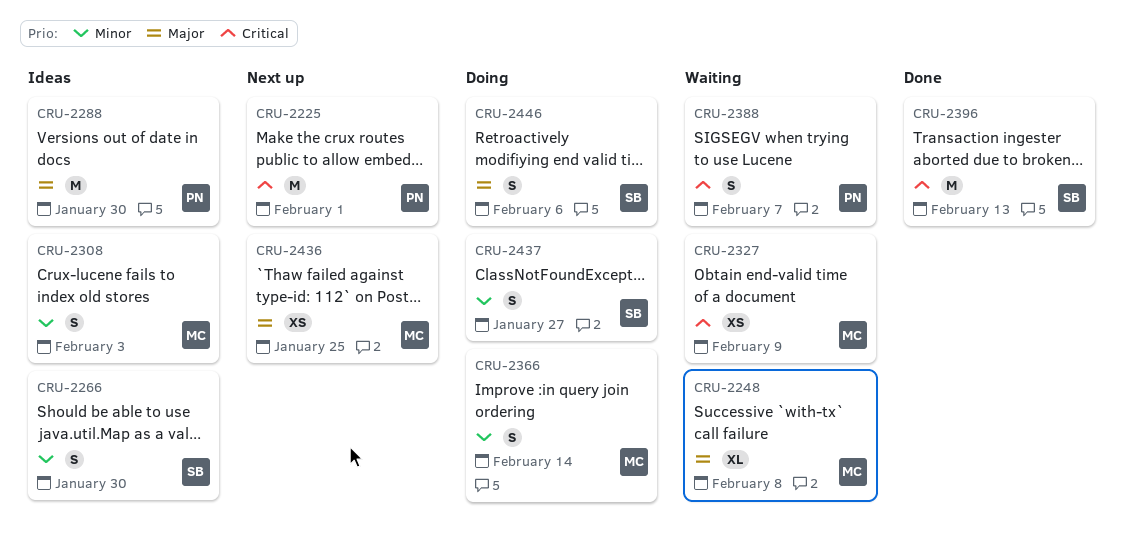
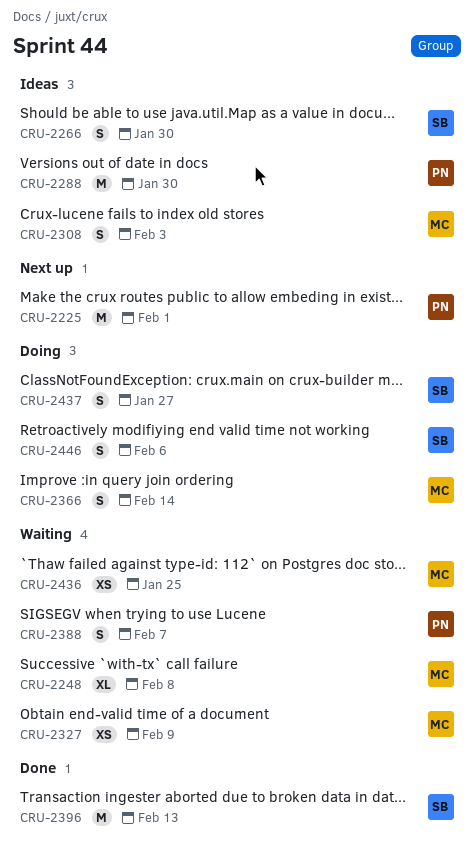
CRU-2436, status: Next up -> Waiting

